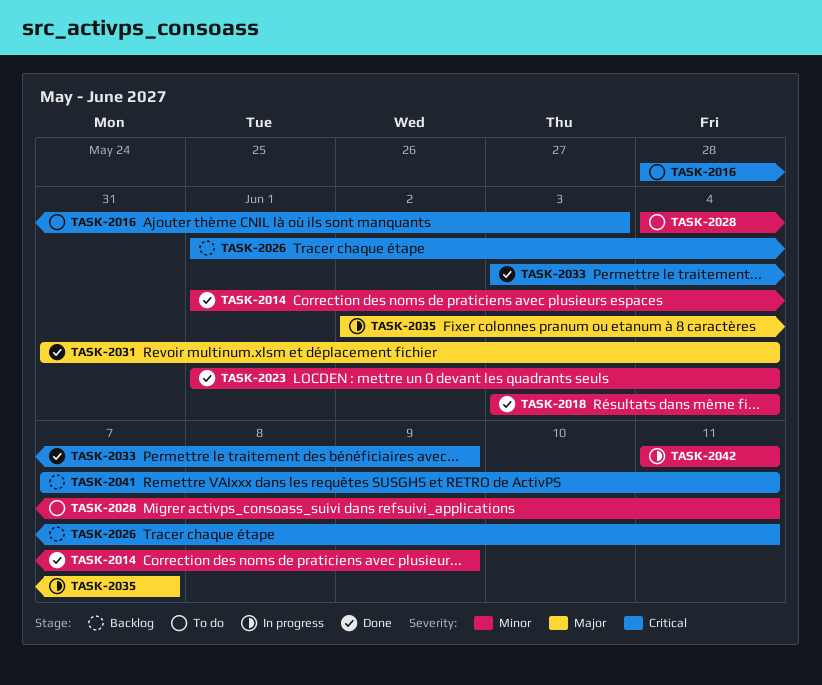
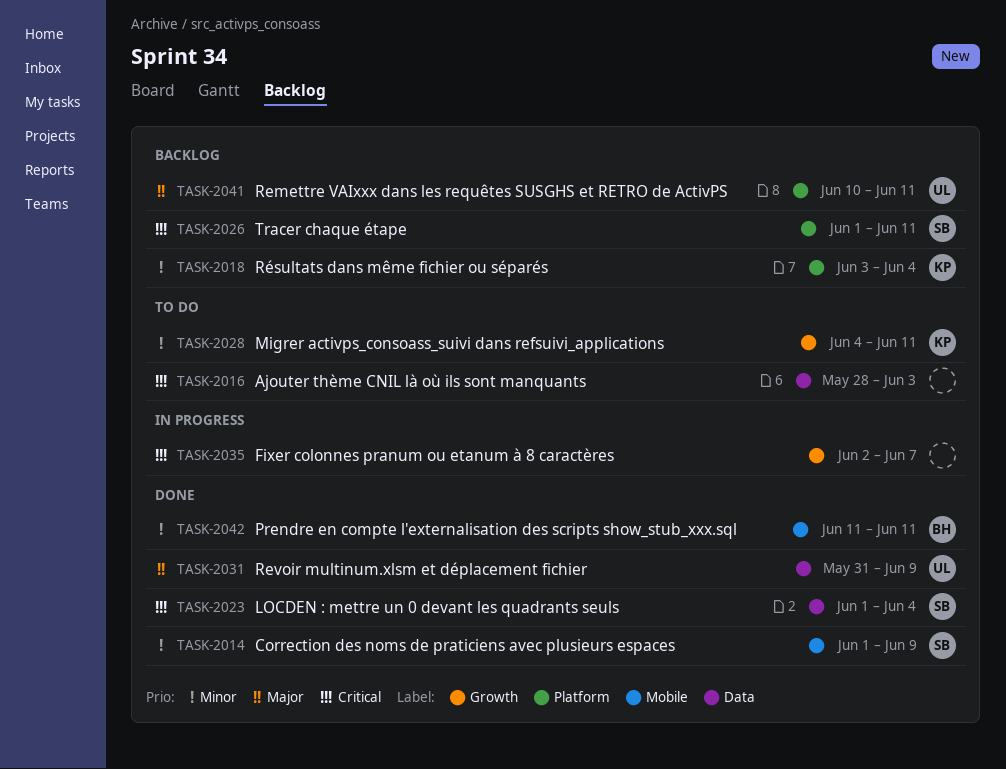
TASK-2018, status: Done -> Backlog
TASK-2023, priority: Minor -> Critical
TASK-2031, due: Jun 4 -> Jun 9
TASK-2033: present -> none
TASK-2035, priority: Major -> Critical
TASK-2041, priority: Critical -> Major
TASK-2041, start: Jun 7 -> Jun 10
TASK-2042, status: In progress -> Done

